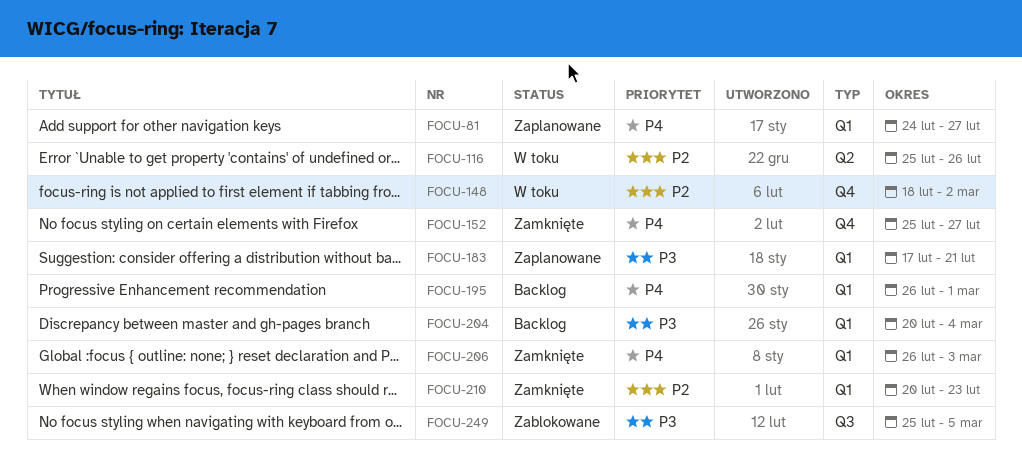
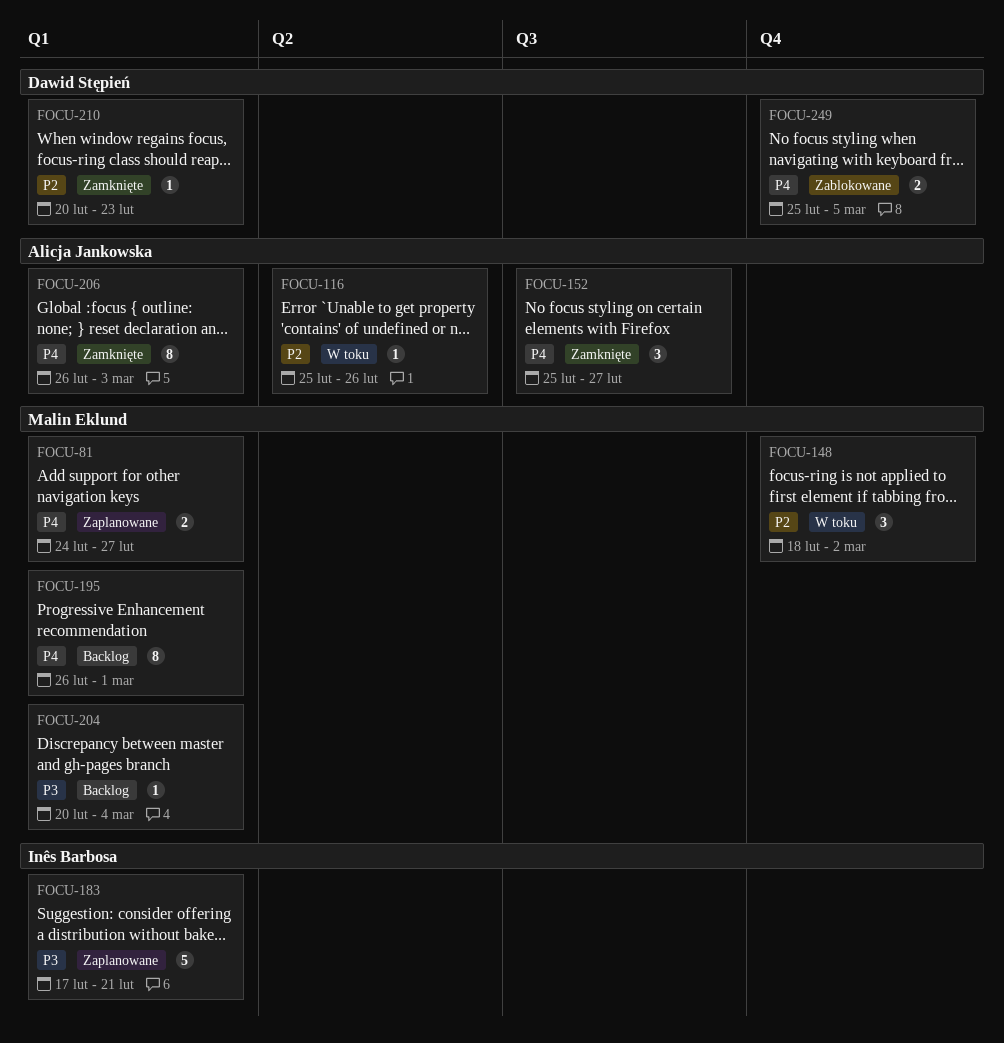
FOCU-152, label: Q4 -> Q3
FOCU-249, priority: P3 -> P4
FOCU-249, label: Q3 -> Q4

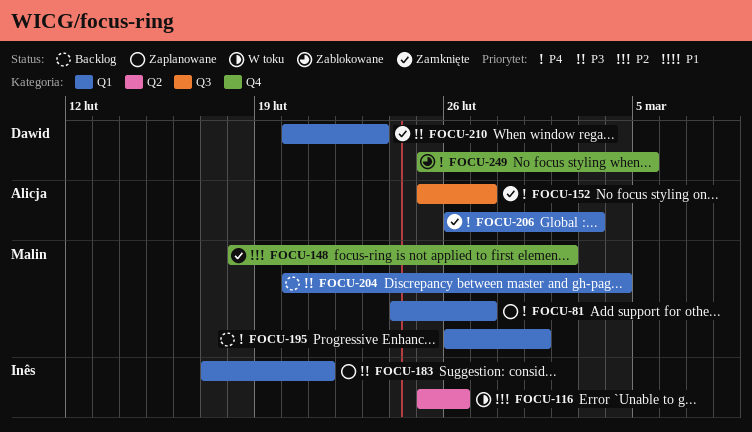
FOCU-116, owner: Alicja Jankowska -> Inês Barbosa
FOCU-148, status: W toku -> Zamknięte
FOCU-210, priority: P2 -> P3

